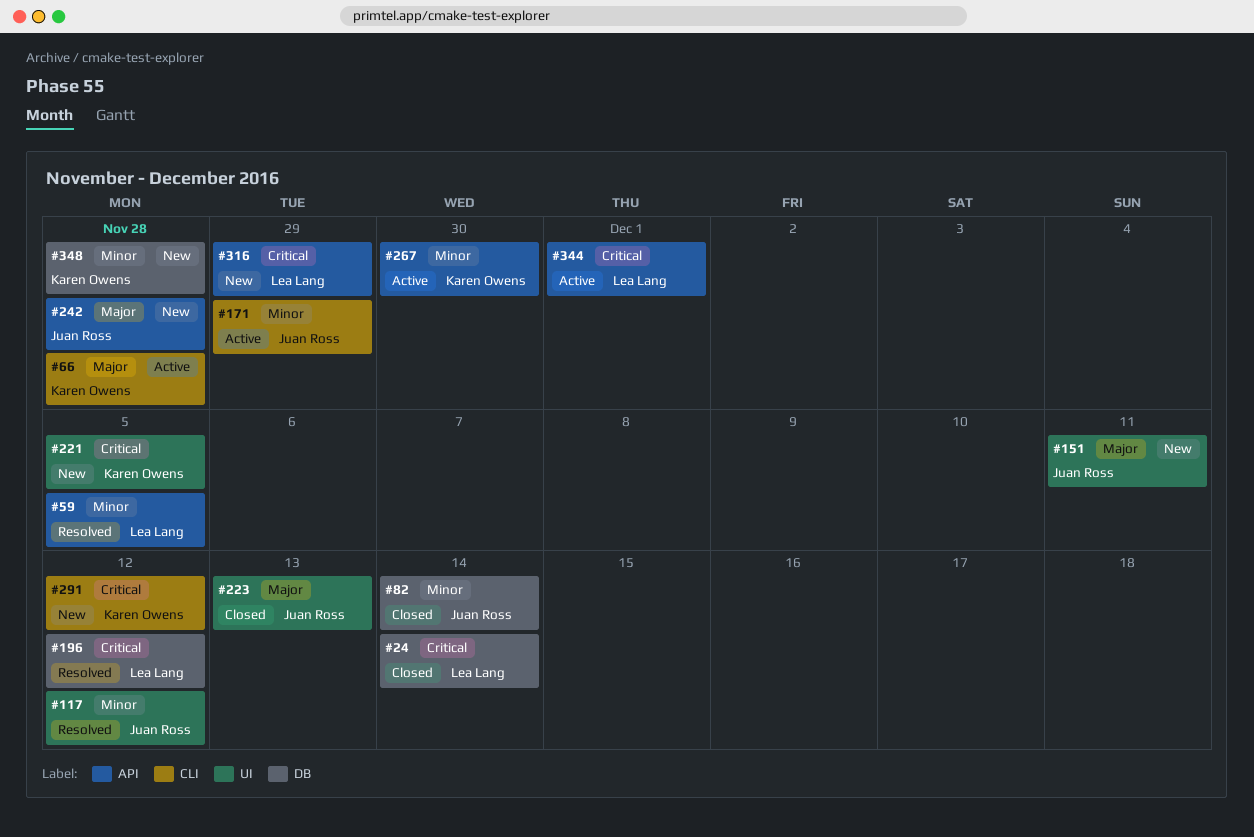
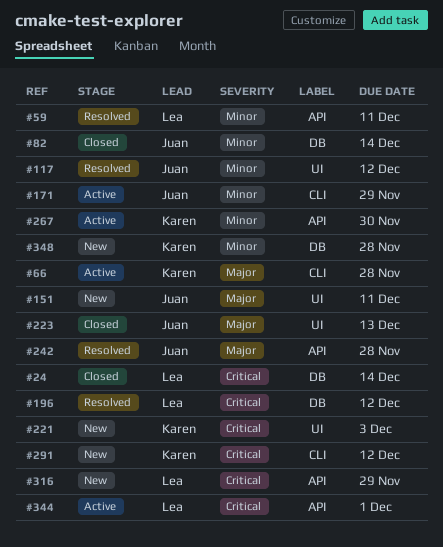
#59, due: Dec 5 -> Dec 11
#221, due: Dec 5 -> Dec 3
#242, status: New -> Resolved

